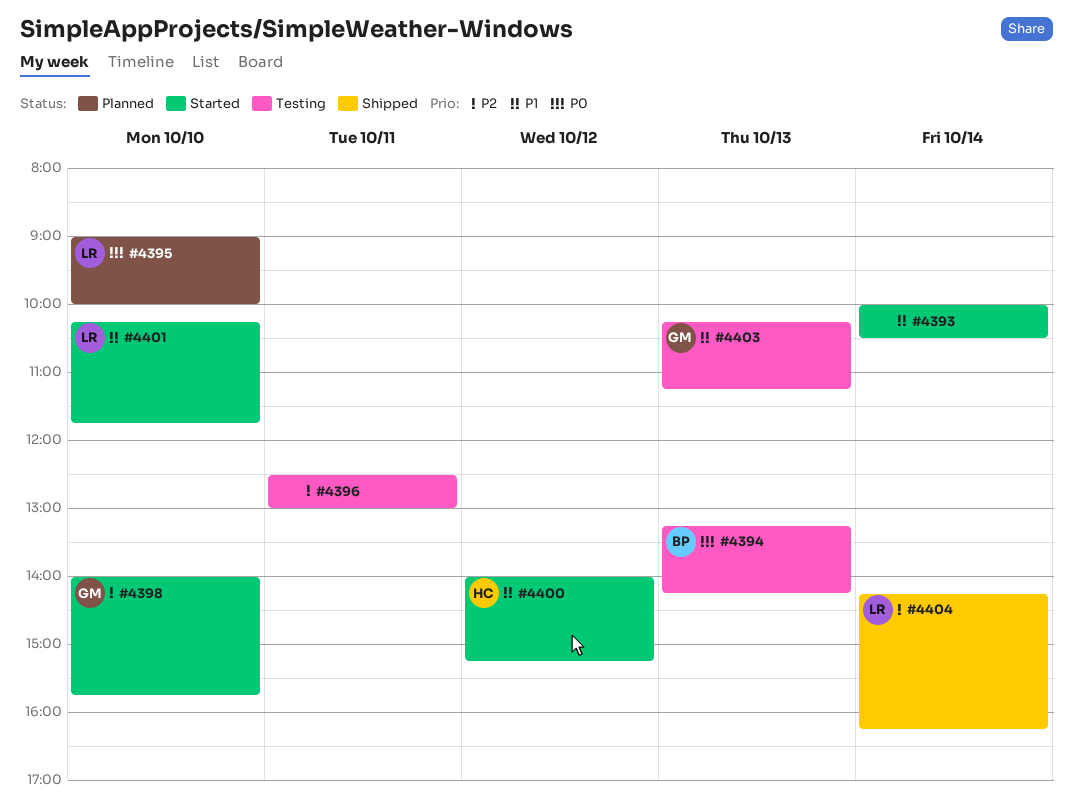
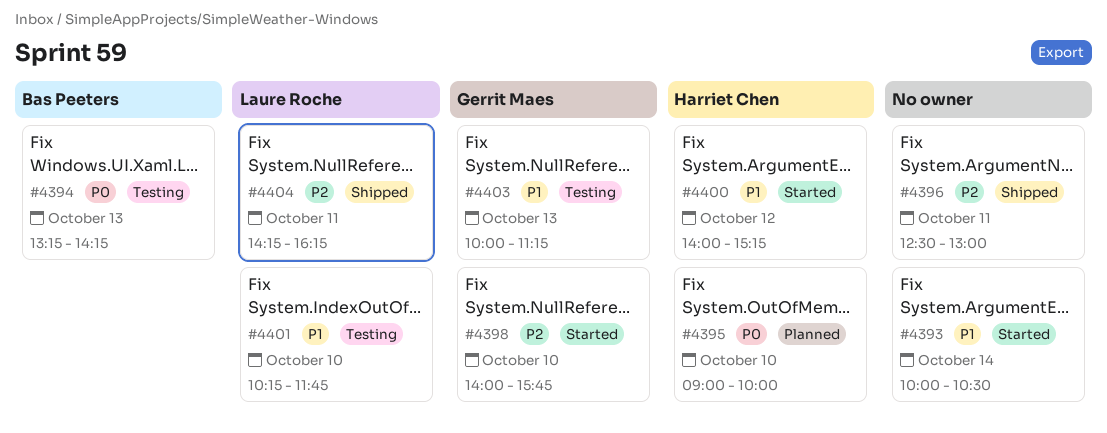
#4395, owner: Laure Roche -> Harriet Chen
#4396, status: Testing -> Shipped
#4401, status: Started -> Testing
#4403, begins: 10:15 -> 10:00
#4404, day: Oct 14 -> Oct 11

